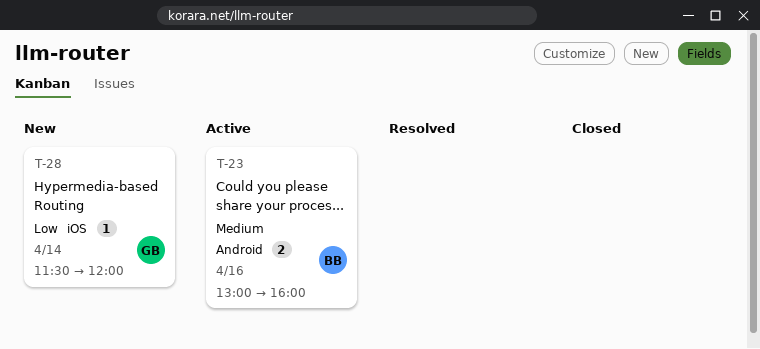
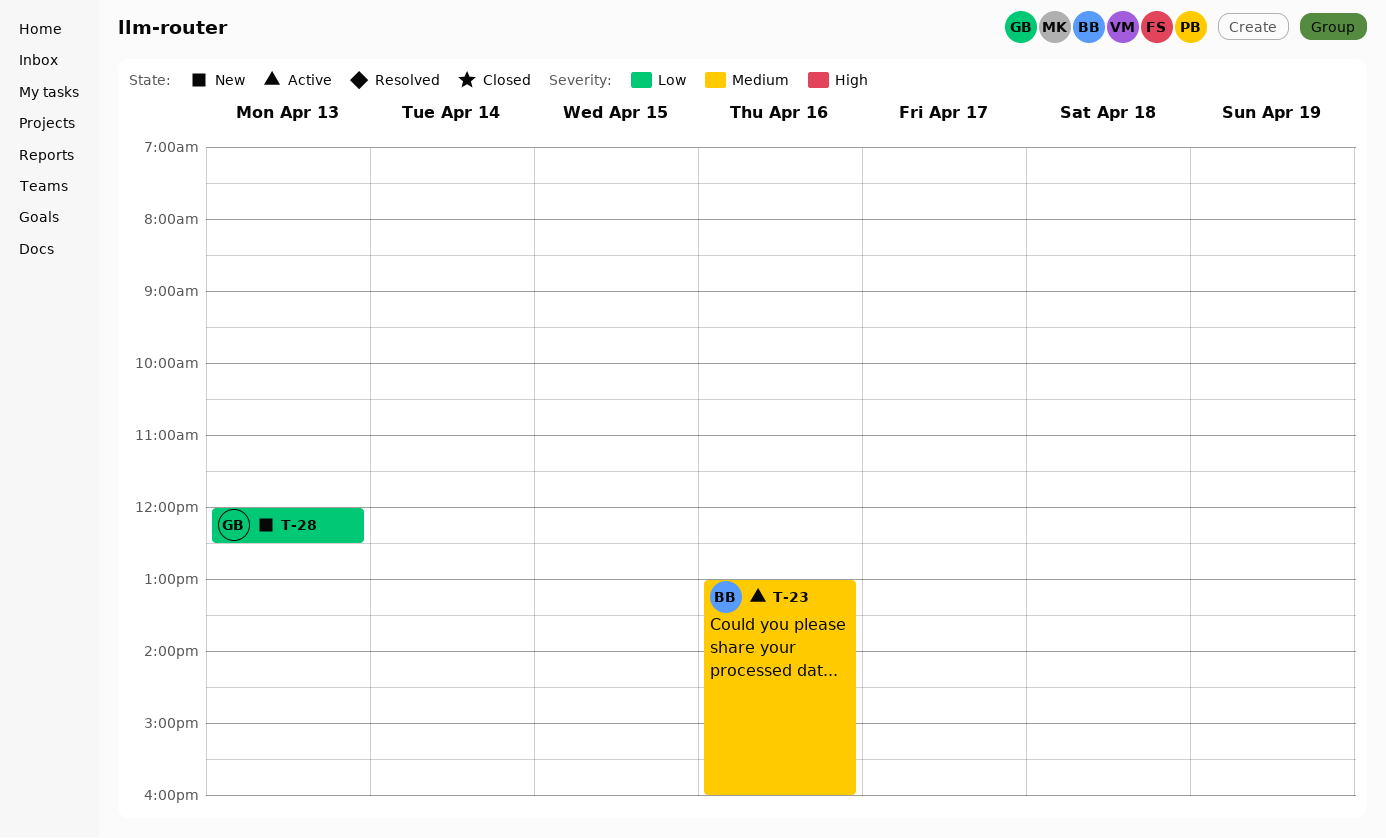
T-28, day: Apr 14 -> Apr 13
T-28, begins: 11:30 -> 12:00
T-28, ends: 12:00 -> 12:30

